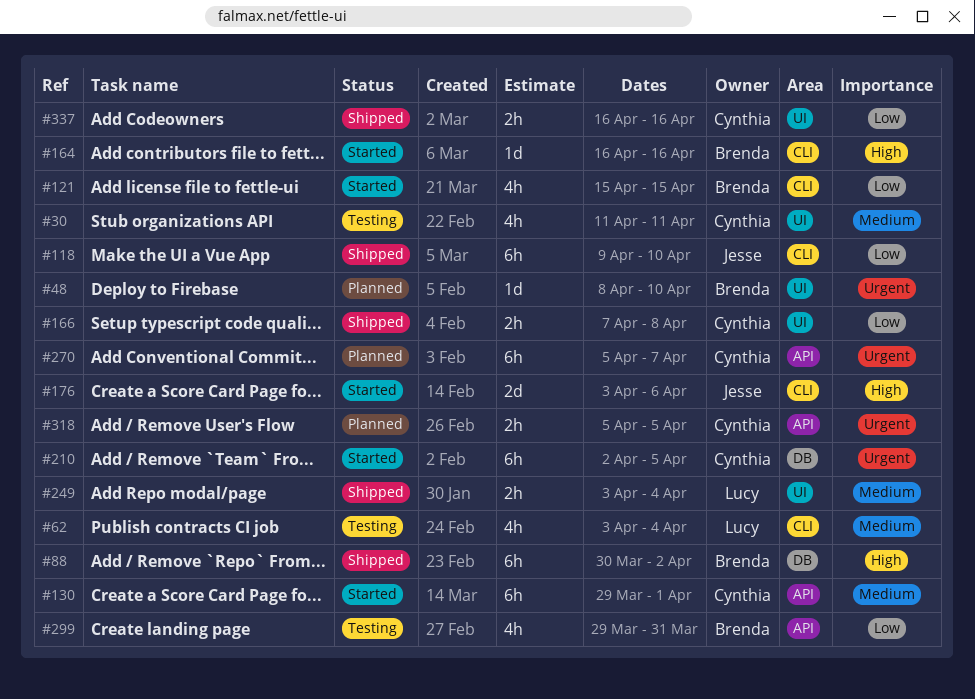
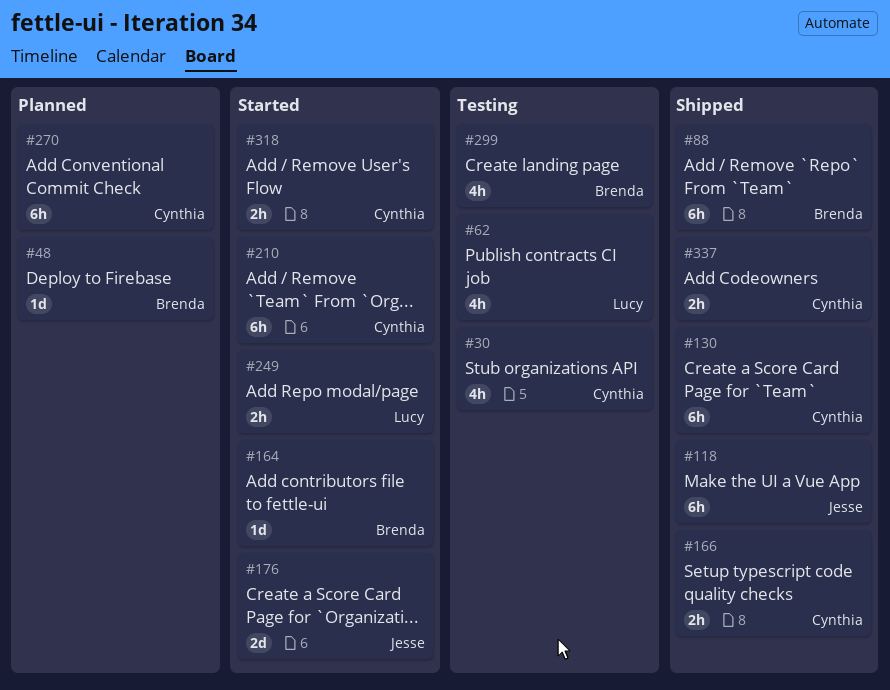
#121: present -> none
#130, status: Started -> Shipped
#249, status: Shipped -> Started
#318, status: Planned -> Started

